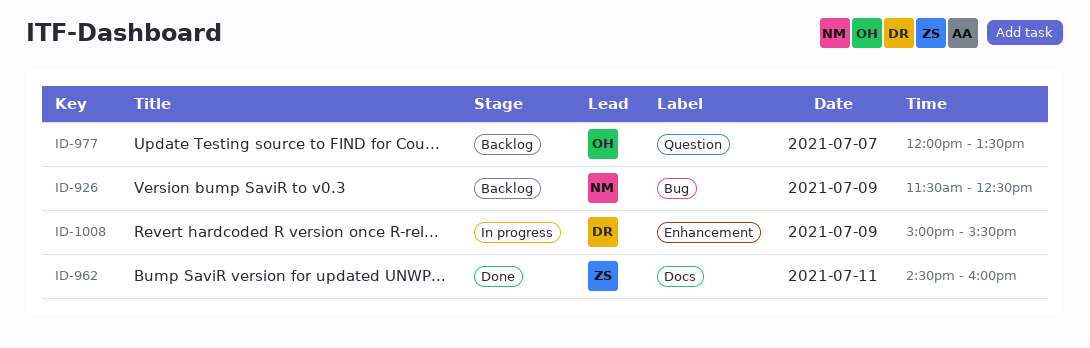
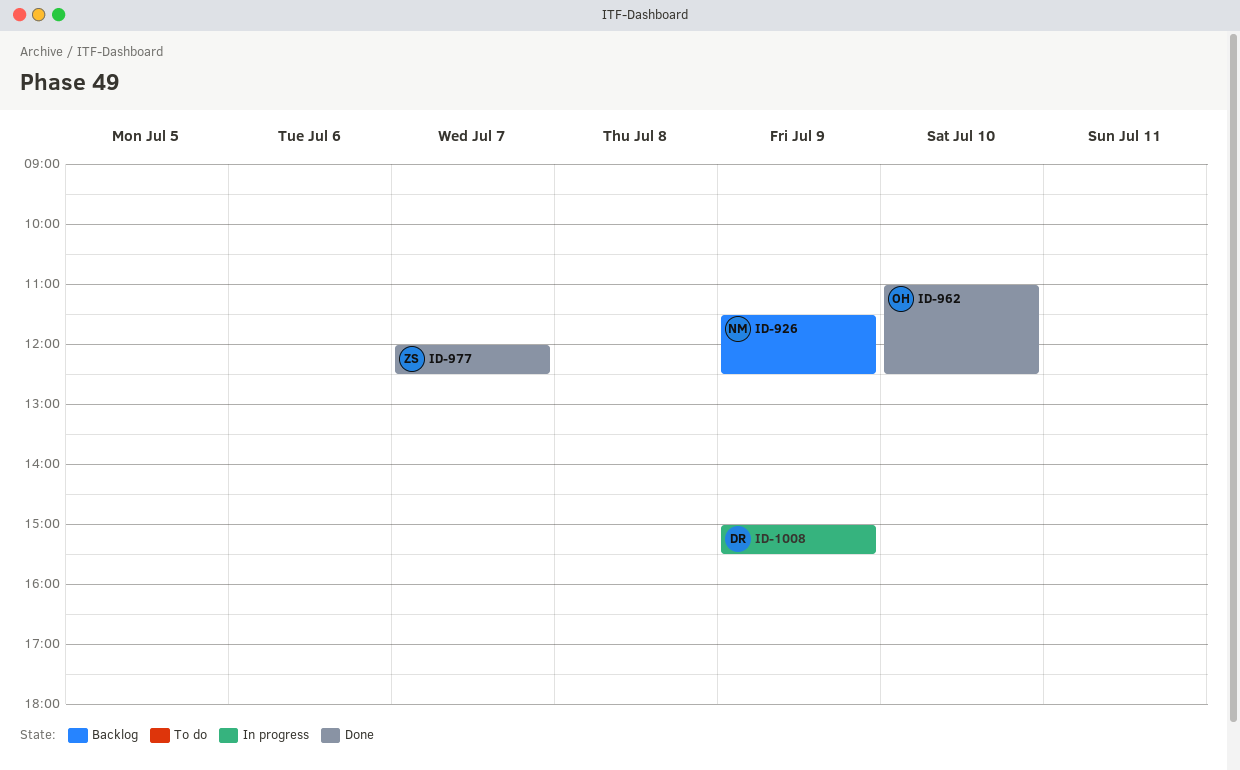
ID-962, owner: ZS -> OH
ID-962, day: Jul 11 -> Jul 10
ID-962, begins: 14:30 -> 11:00
ID-962, ends: 16:00 -> 12:30
ID-977, status: Backlog -> Done
ID-977, owner: OH -> ZS
ID-977, ends: 13:30 -> 12:30

